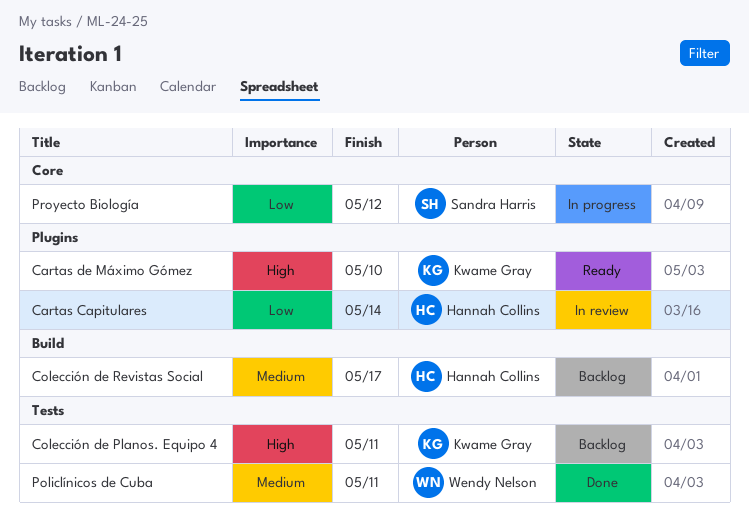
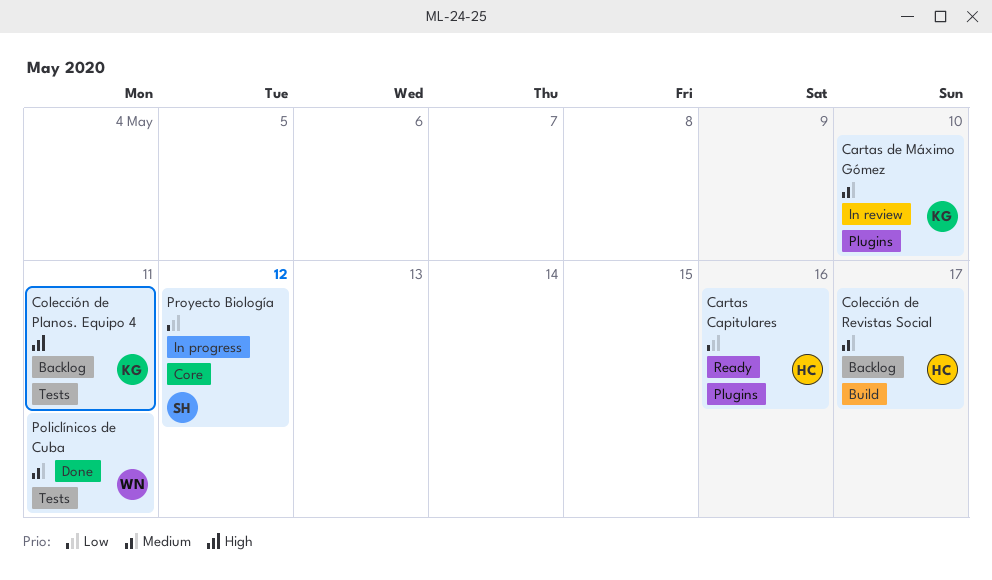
Cartas Capitulares, status: In review -> Ready
Cartas Capitulares, due: May 14 -> May 16
Cartas de Máximo Gómez, status: Ready -> In review
Cartas de Máximo Gómez, priority: High -> Medium

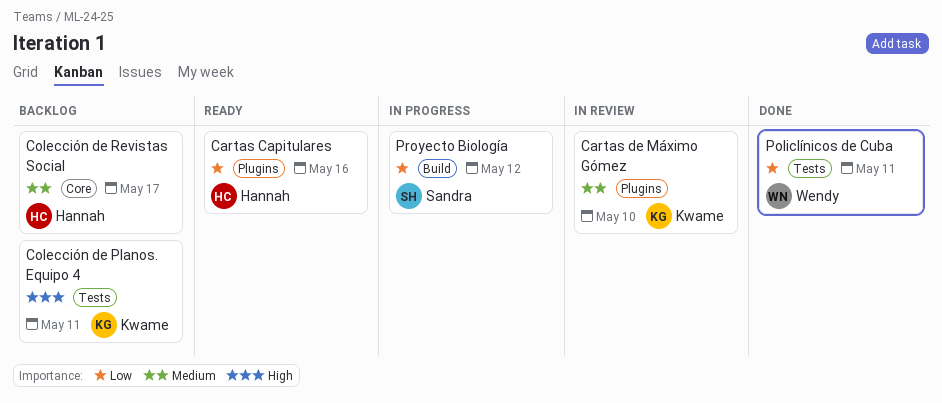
Colección de Revistas Social, label: Build -> Core
Policlínicos de Cuba, priority: Medium -> Low
Proyecto Biología, label: Core -> Build

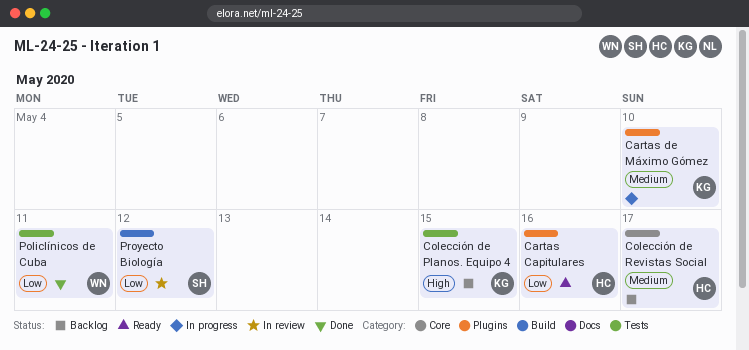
Cartas de Máximo Gómez, status: In review -> In progress
Colección de Planos. Equipo 4, due: May 11 -> May 15
Proyecto Biología, status: In progress -> In review

